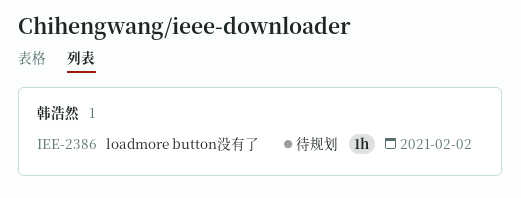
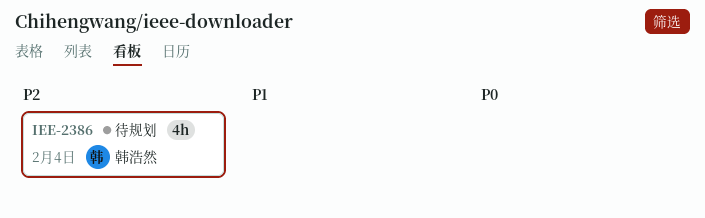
IEE-2386, estimate: 1h -> 4h
IEE-2386, due: Feb 2 -> Feb 4

